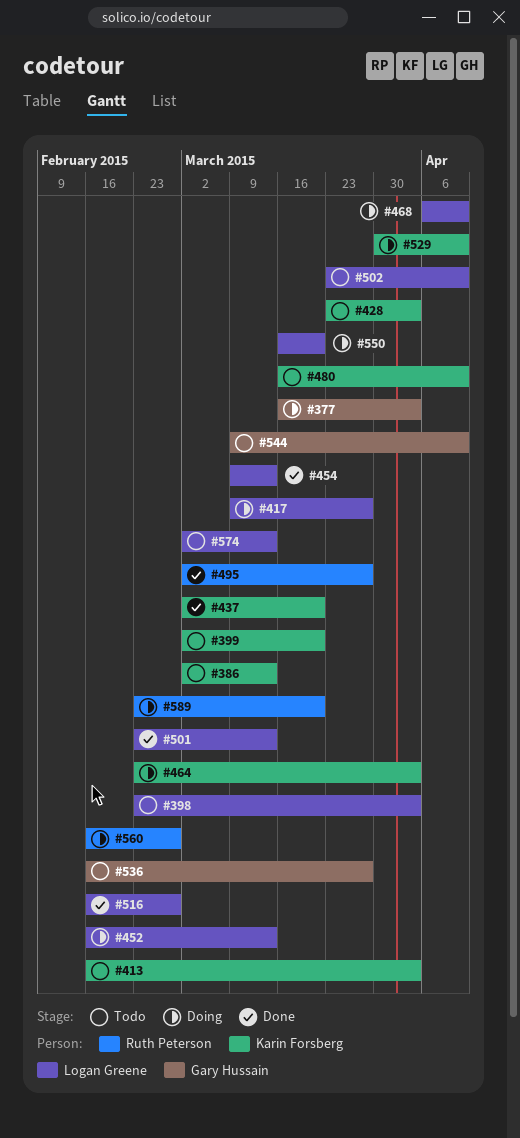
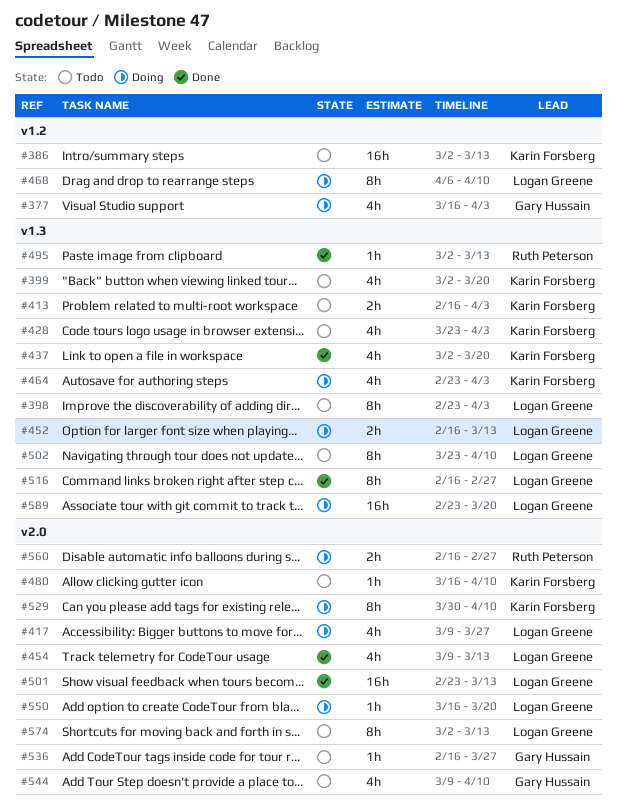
#495, due: Mar 27 -> Mar 13
#589, owner: Ruth Peterson -> Logan Greene

